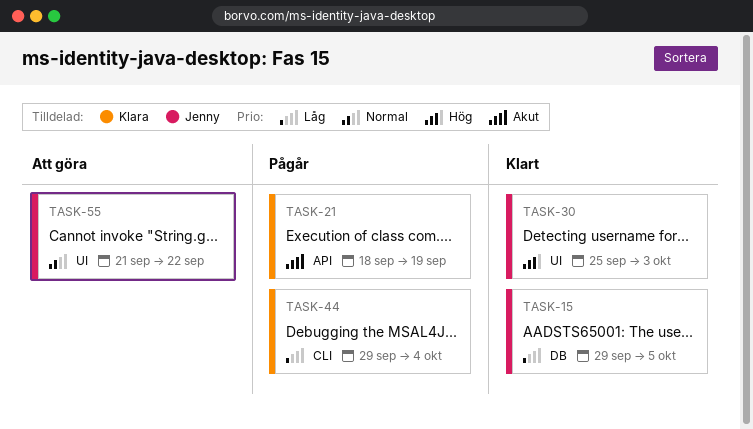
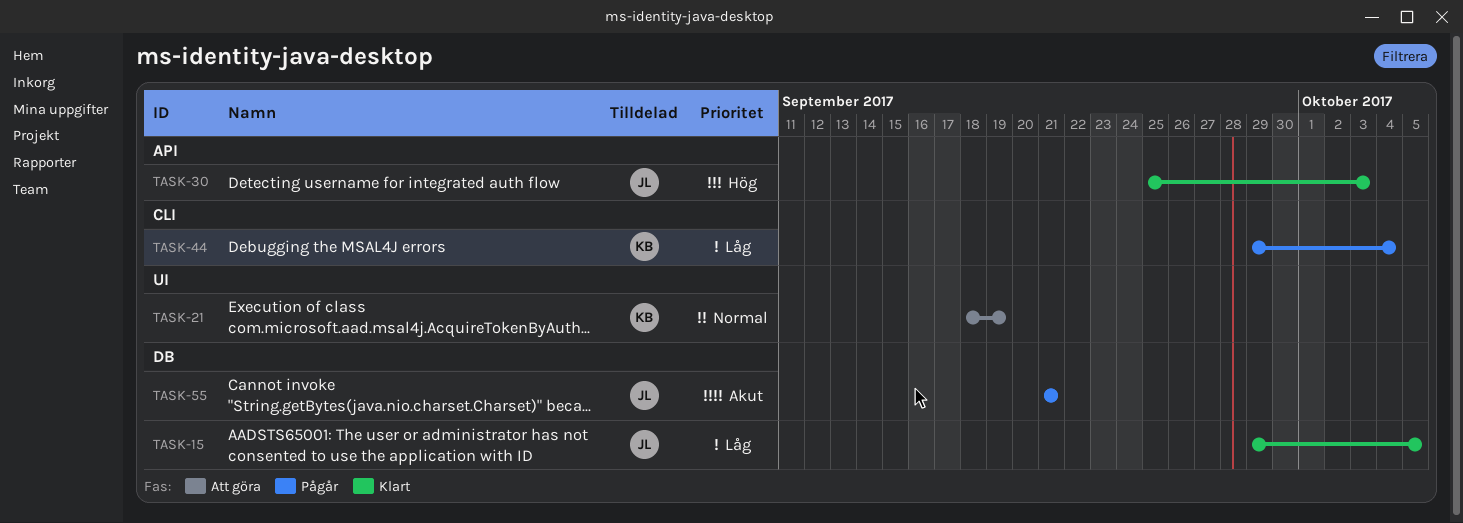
TASK-21, status: Pågår -> Att göra
TASK-21, priority: Akut -> Normal
TASK-21, label: API -> UI
TASK-30, label: UI -> API
TASK-55, status: Att göra -> Pågår
TASK-55, priority: Normal -> Akut
TASK-55, label: UI -> DB
TASK-55, due: Sep 22 -> Sep 21

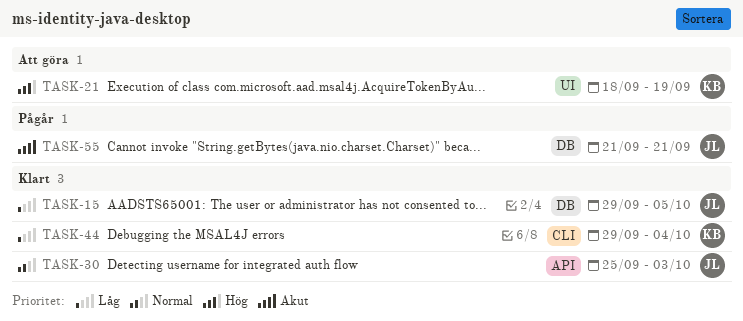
TASK-21, priority: Normal -> Hög
TASK-30, priority: Hög -> Normal
TASK-44, status: Pågår -> Klart

